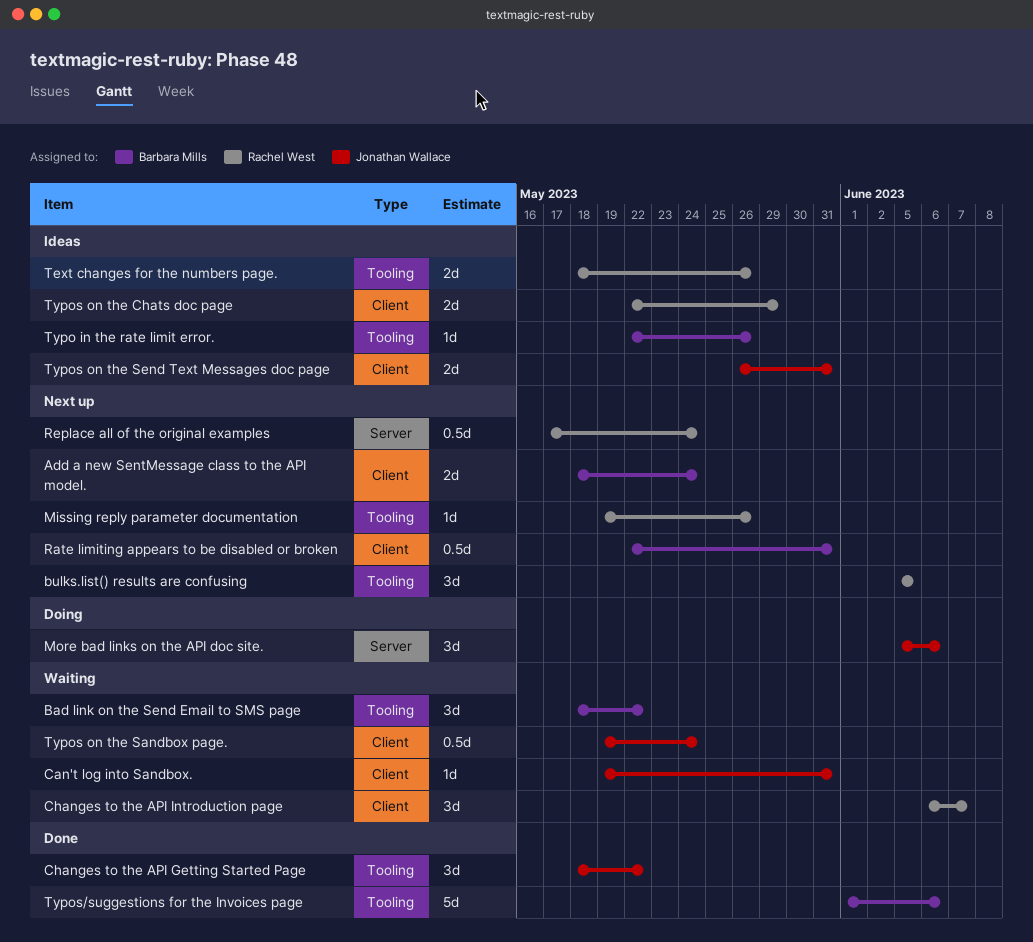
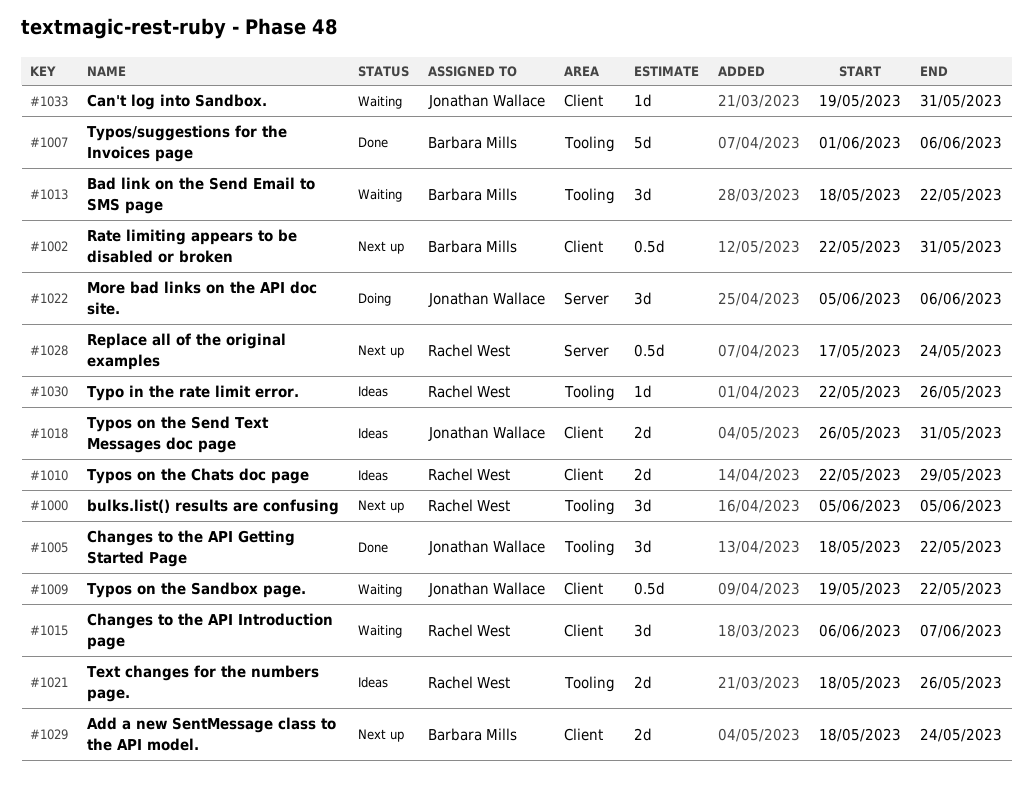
Missing reply parameter documentation: present -> none
Typo in the rate limit error., owner: Barbara Mills -> Rachel West
Typos on the Sandbox page., due: May 24 -> May 22

